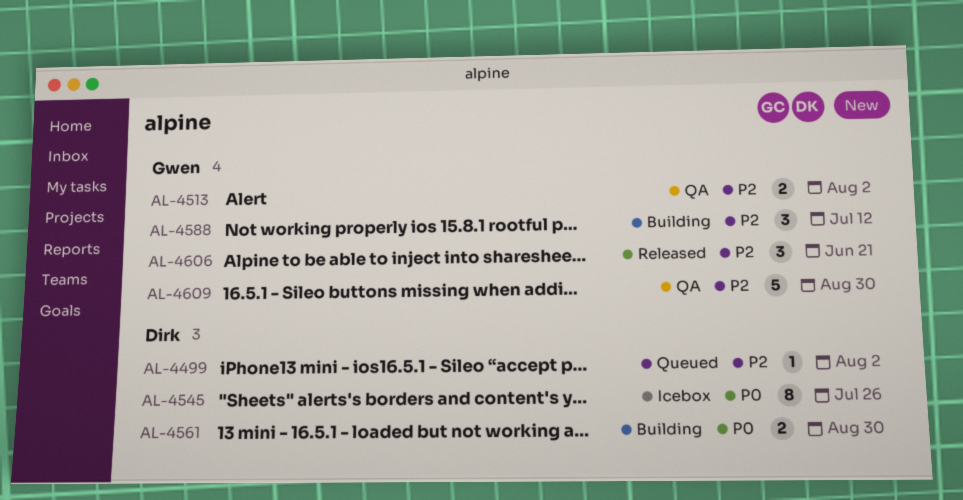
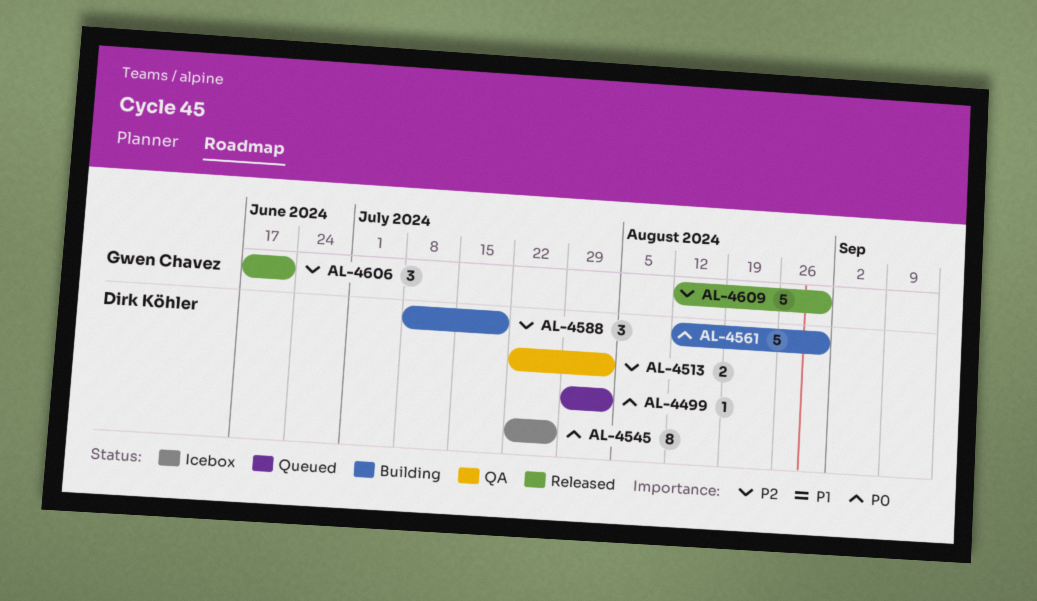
AL-4499, priority: P2 -> P0
AL-4513, owner: Gwen Chavez -> Dirk Köhler
AL-4561, estimate: 2 -> 5
AL-4588, owner: Gwen Chavez -> Dirk Köhler
AL-4588, due: Jul 12 -> Jul 19
AL-4609, status: QA -> Released

